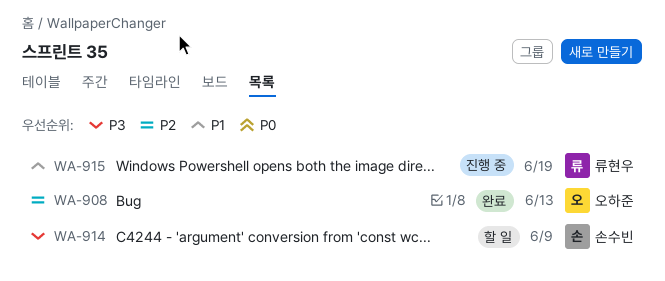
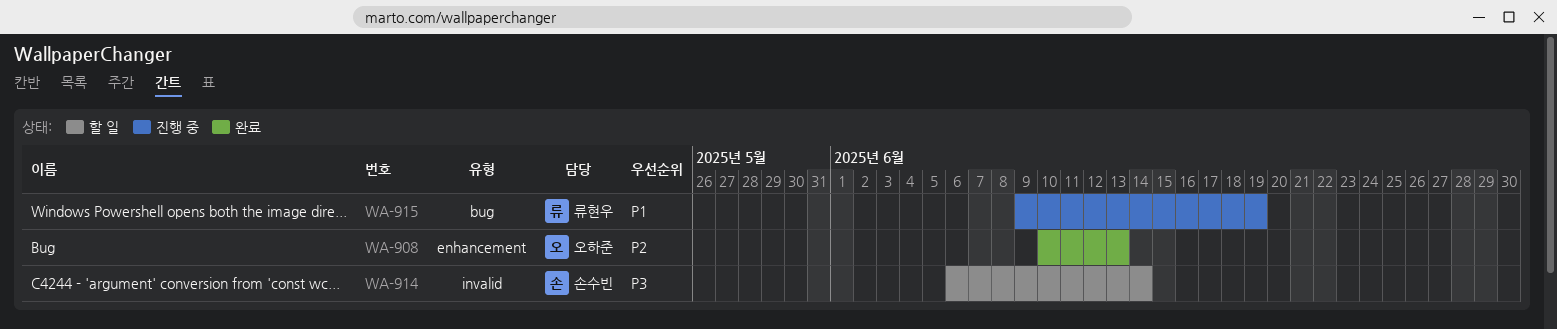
WA-914, due: Jun 9 -> Jun 14

